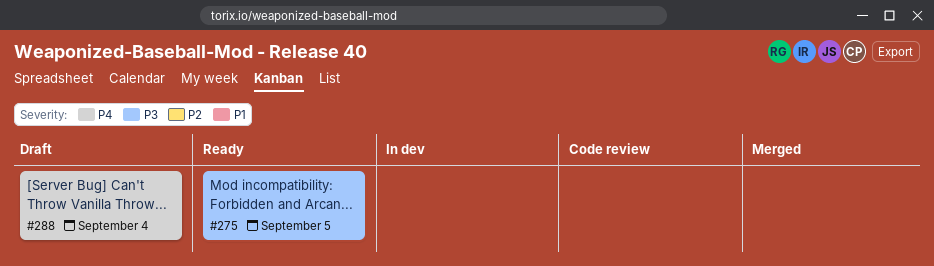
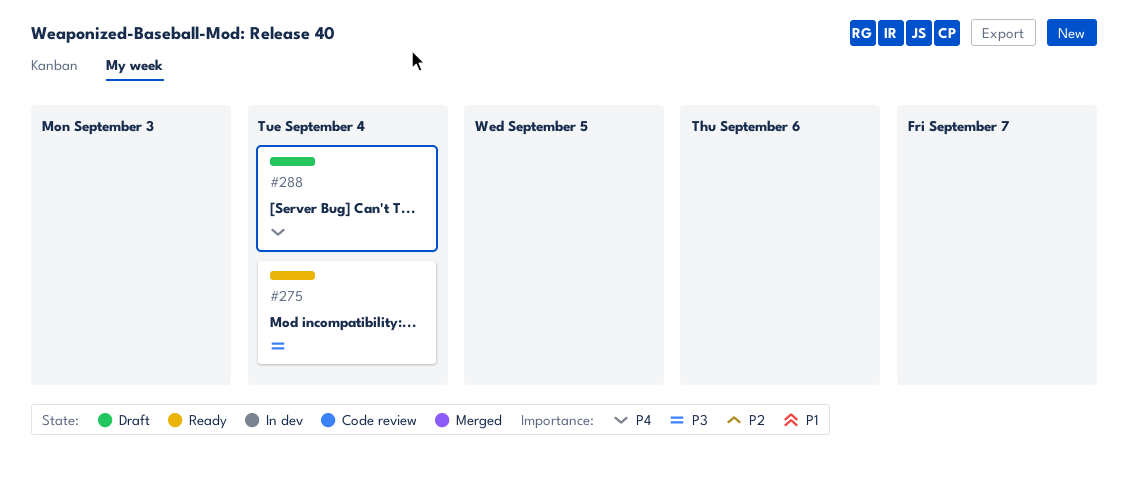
#275, due: Sep 5 -> Sep 4

